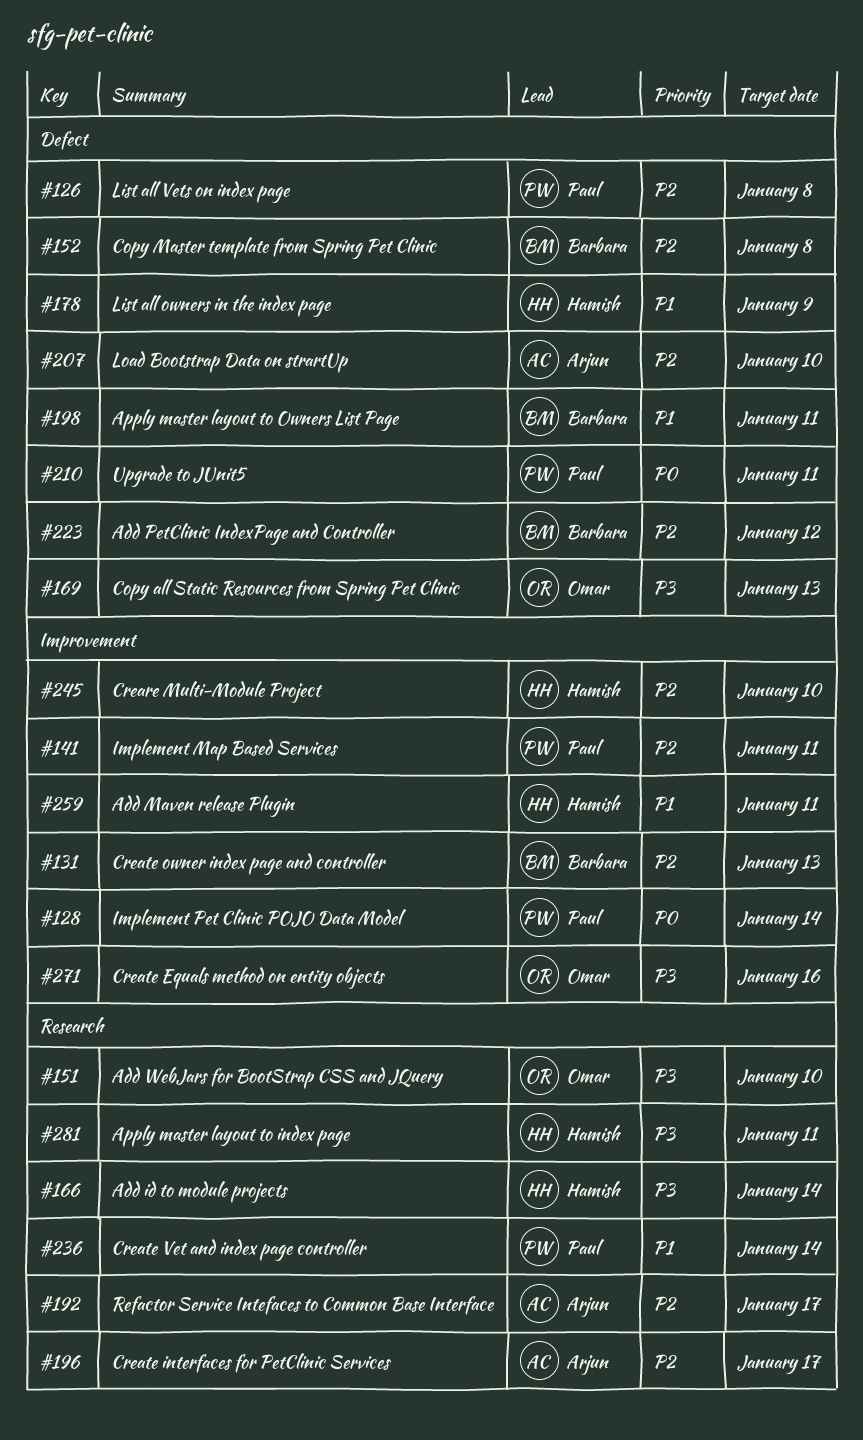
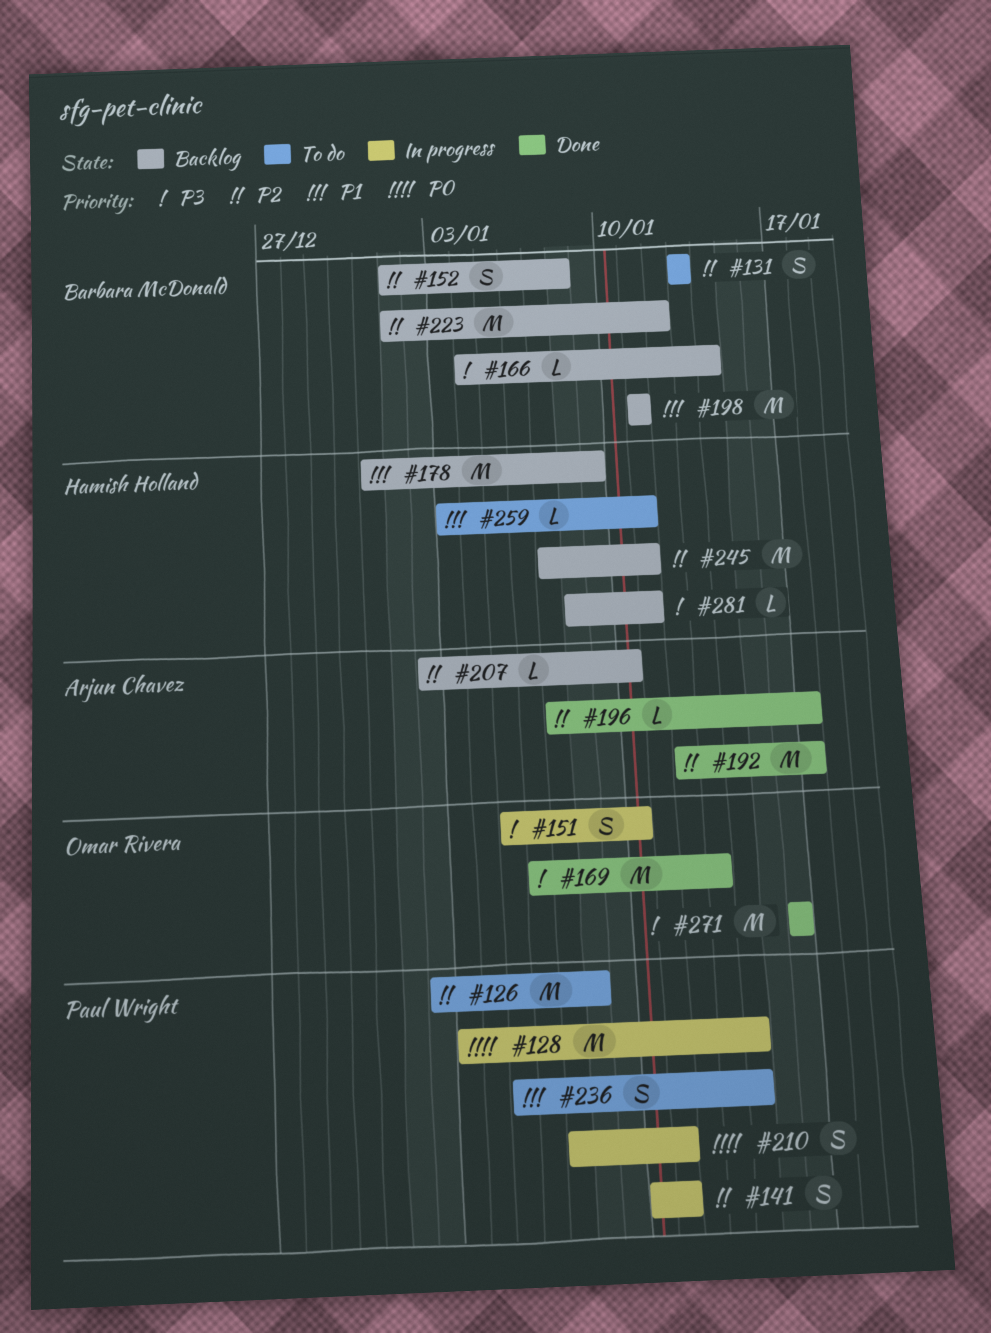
#166, owner: Hamish Holland -> Barbara McDonald
#245, due: Jan 10 -> Jan 11

